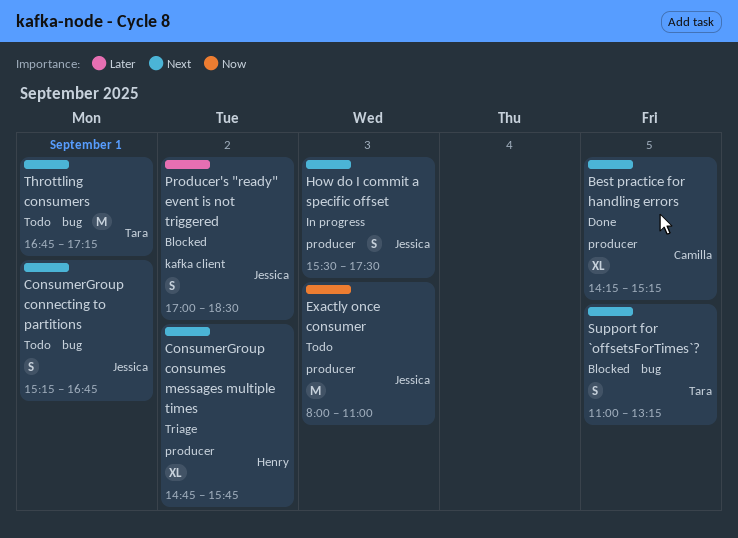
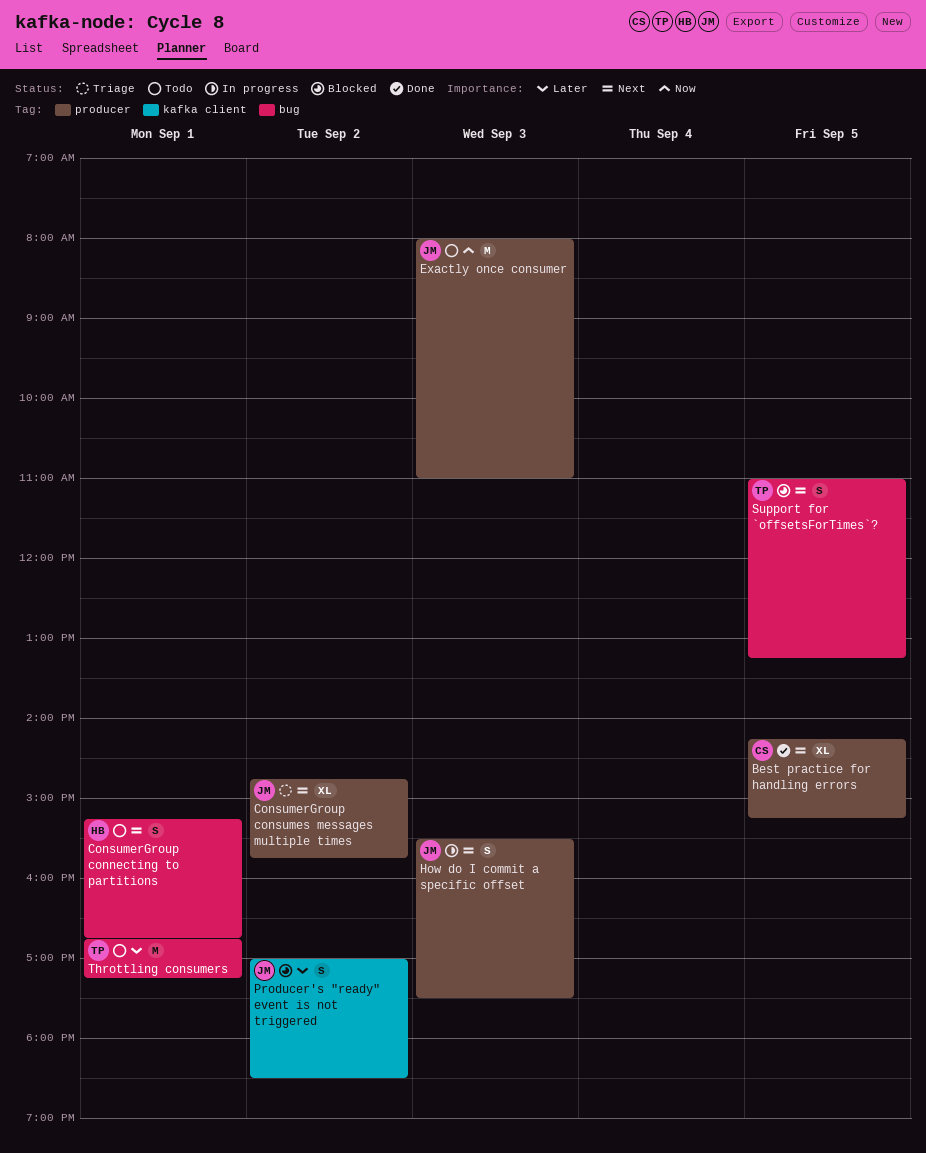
ConsumerGroup connecting to partitions, owner: Jessica -> Henry
ConsumerGroup consumes messages multiple times, owner: Henry -> Jessica
Throttling consumers, priority: Next -> Later

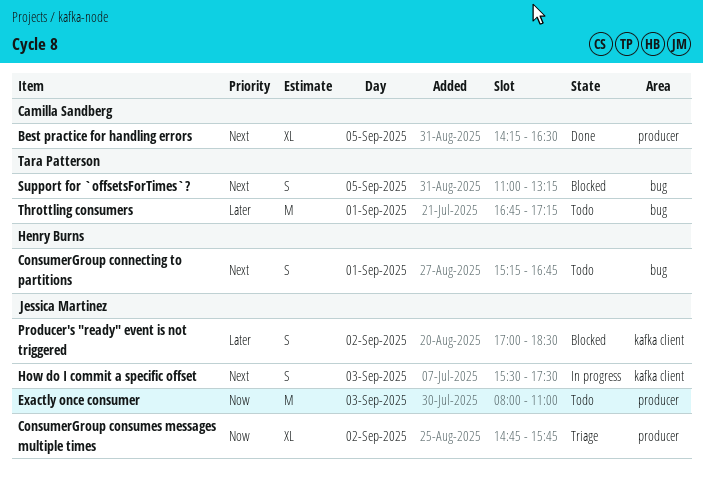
Best practice for handling errors, ends: 15:15 -> 16:30
ConsumerGroup consumes messages multiple times, priority: Next -> Now
How do I commit a specific offset, label: producer -> kafka client

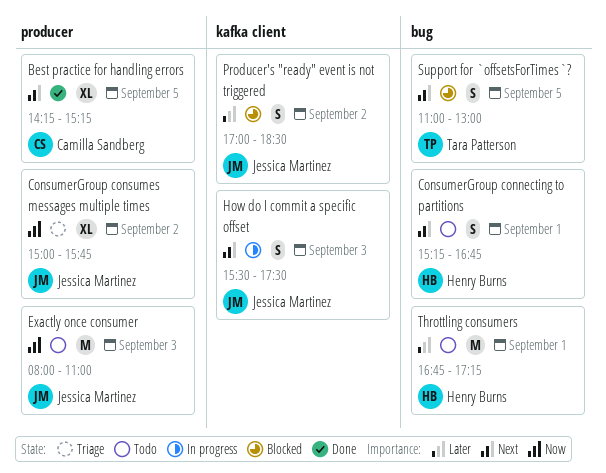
Best practice for handling errors, ends: 16:30 -> 15:15
ConsumerGroup consumes messages multiple times, begins: 14:45 -> 15:00
Support for `offsetsForTimes`?, ends: 13:15 -> 13:00
Throttling consumers, owner: Tara Patterson -> Henry Burns

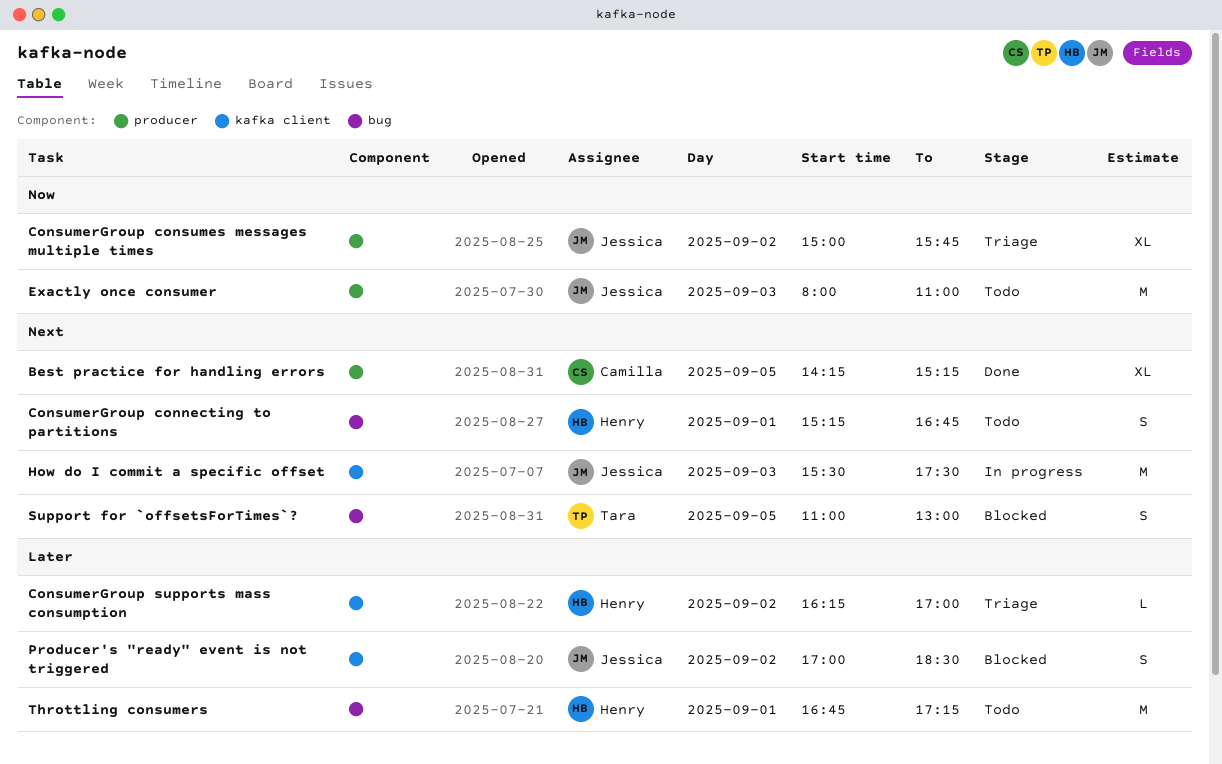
ConsumerGroup supports mass consumption: none -> present
How do I commit a specific offset, estimate: S -> M

